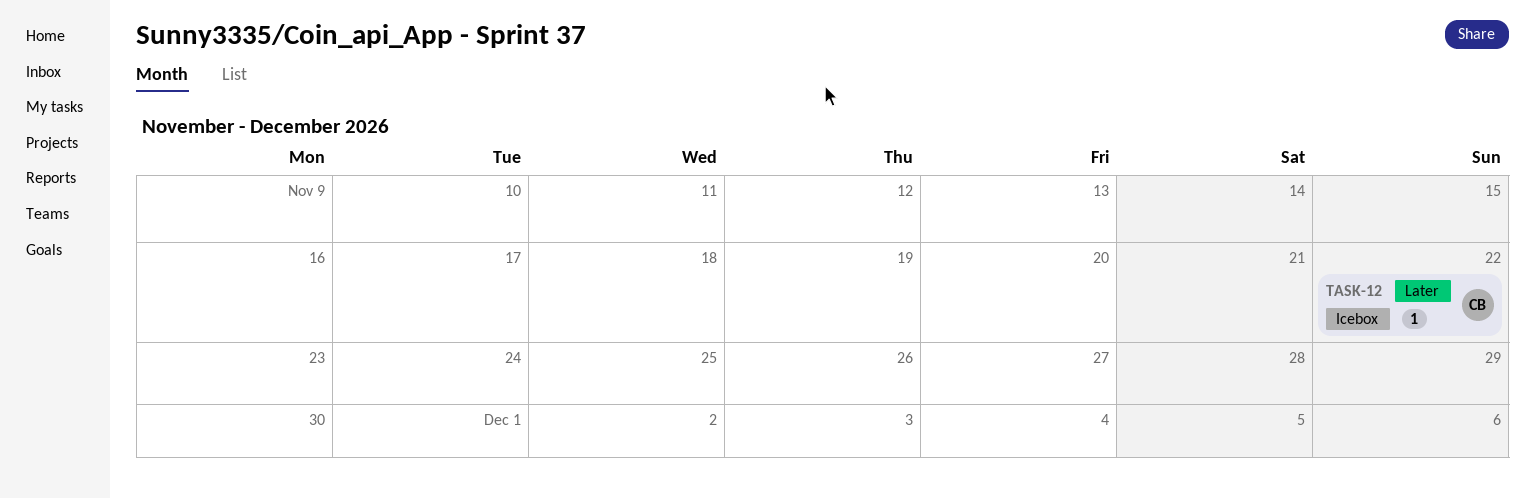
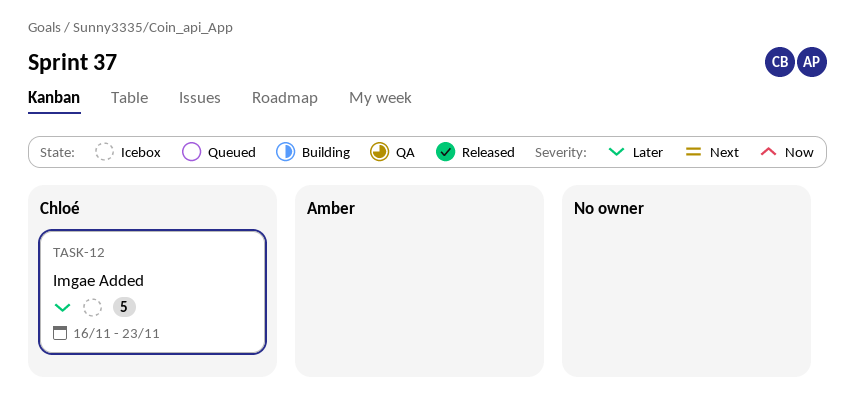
TASK-12, estimate: 1 -> 5
TASK-12, due: Nov 22 -> Nov 23

